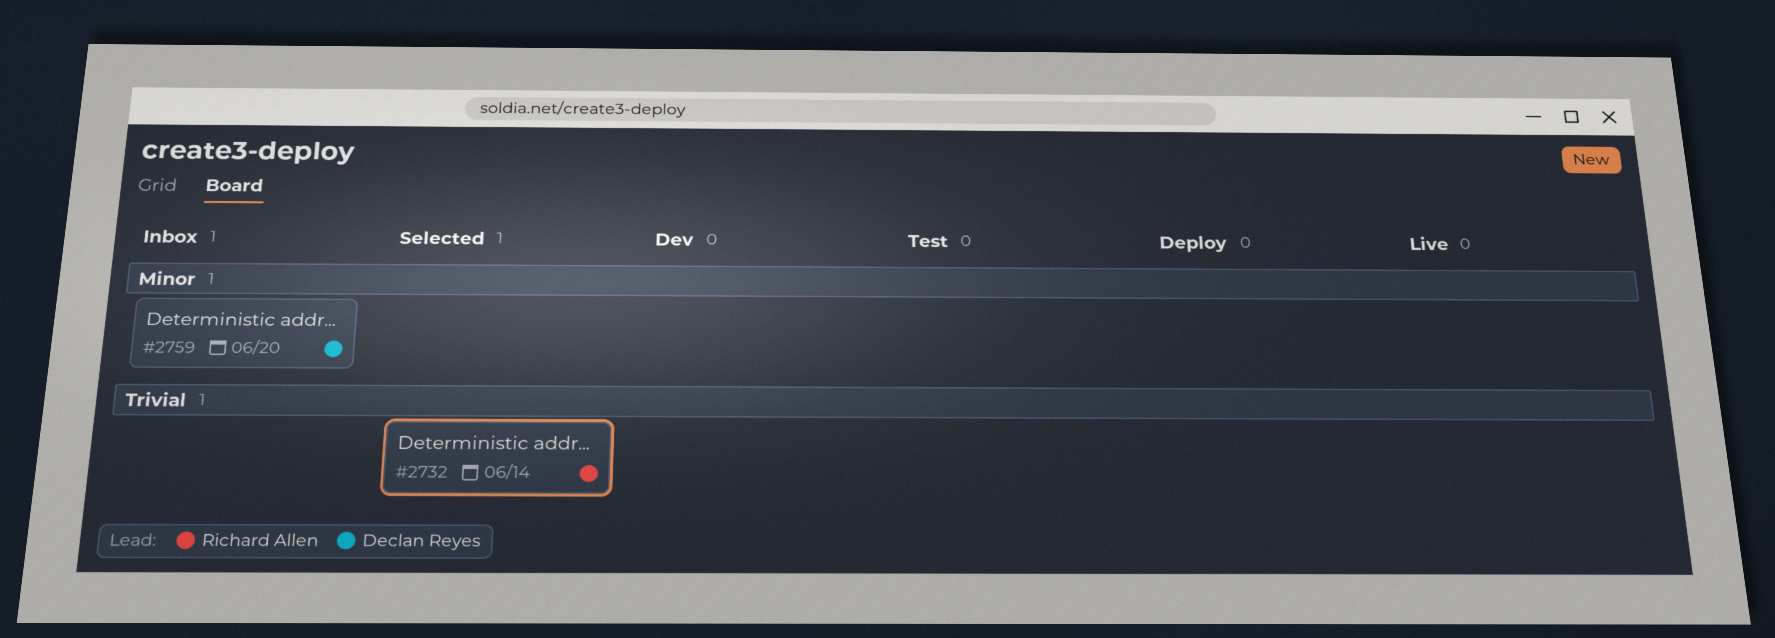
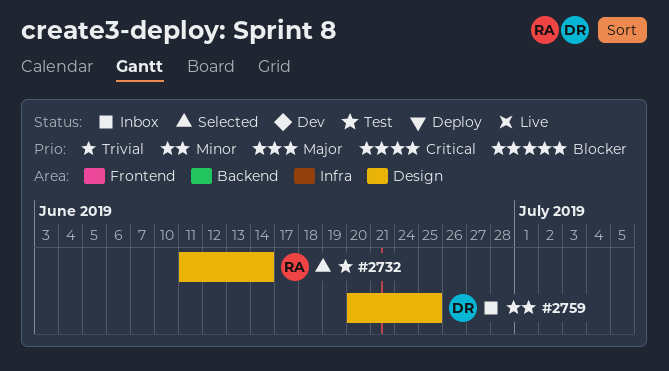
#2759, due: Jun 20 -> Jun 25

